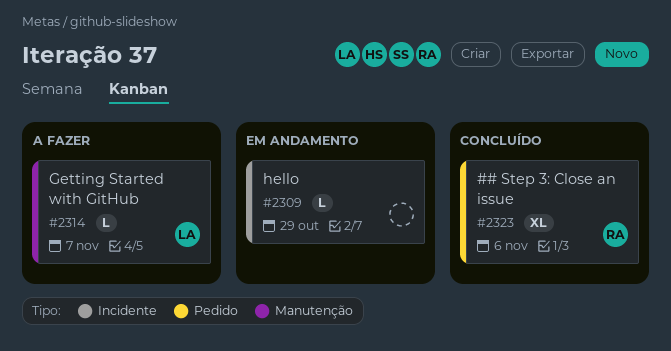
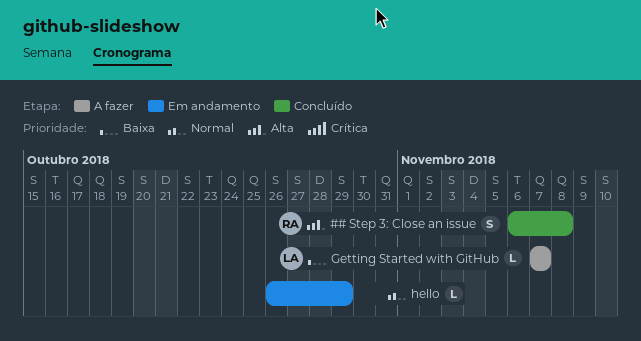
## Step 3: Close an issue, estimate: XL -> S
## Step 3: Close an issue, due: Nov 6 -> Nov 8

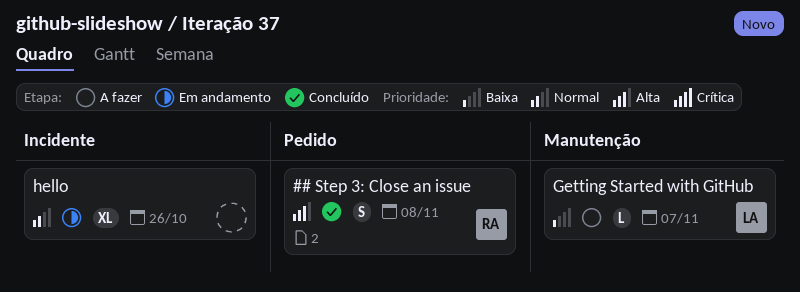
hello, estimate: L -> XL
hello, due: Oct 29 -> Oct 26

